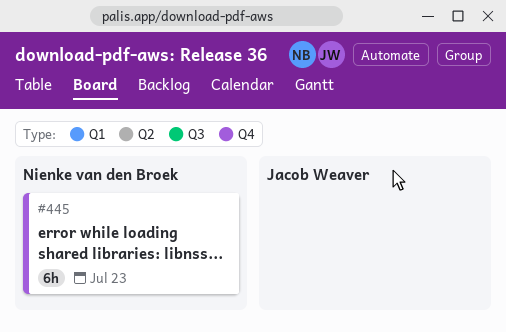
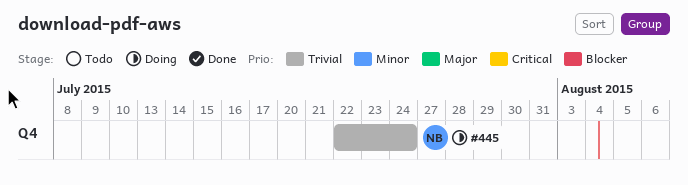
#445, due: Jul 23 -> Jul 24

